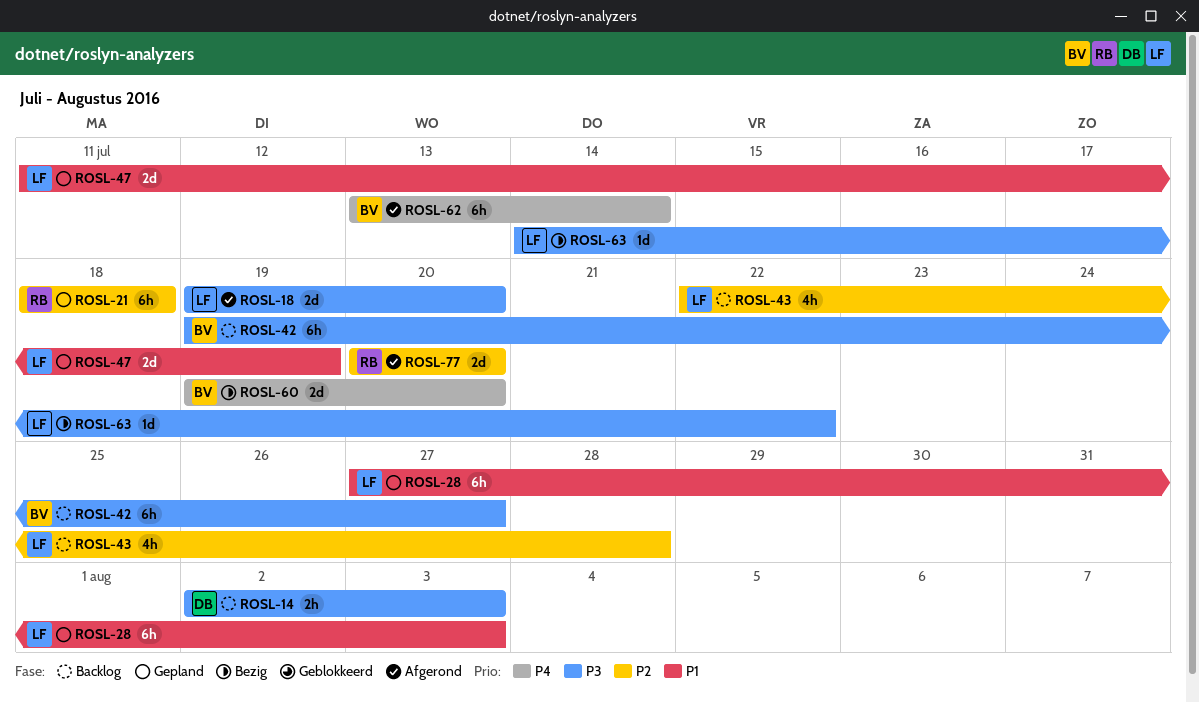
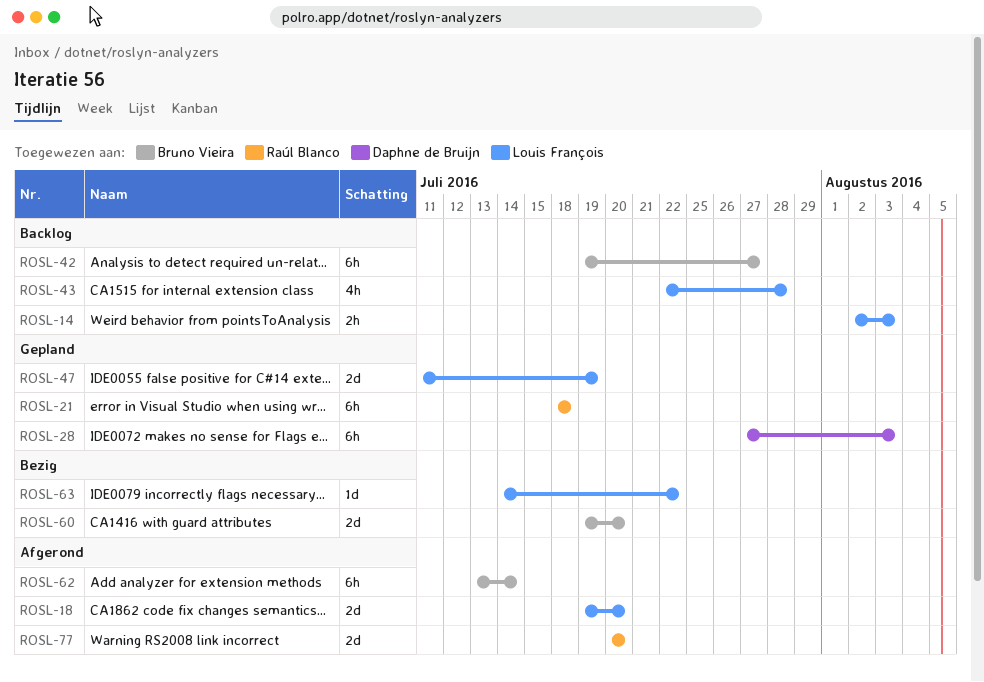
ROSL-14, owner: Daphne de Bruijn -> Louis François
ROSL-28, owner: Louis François -> Daphne de Bruijn

